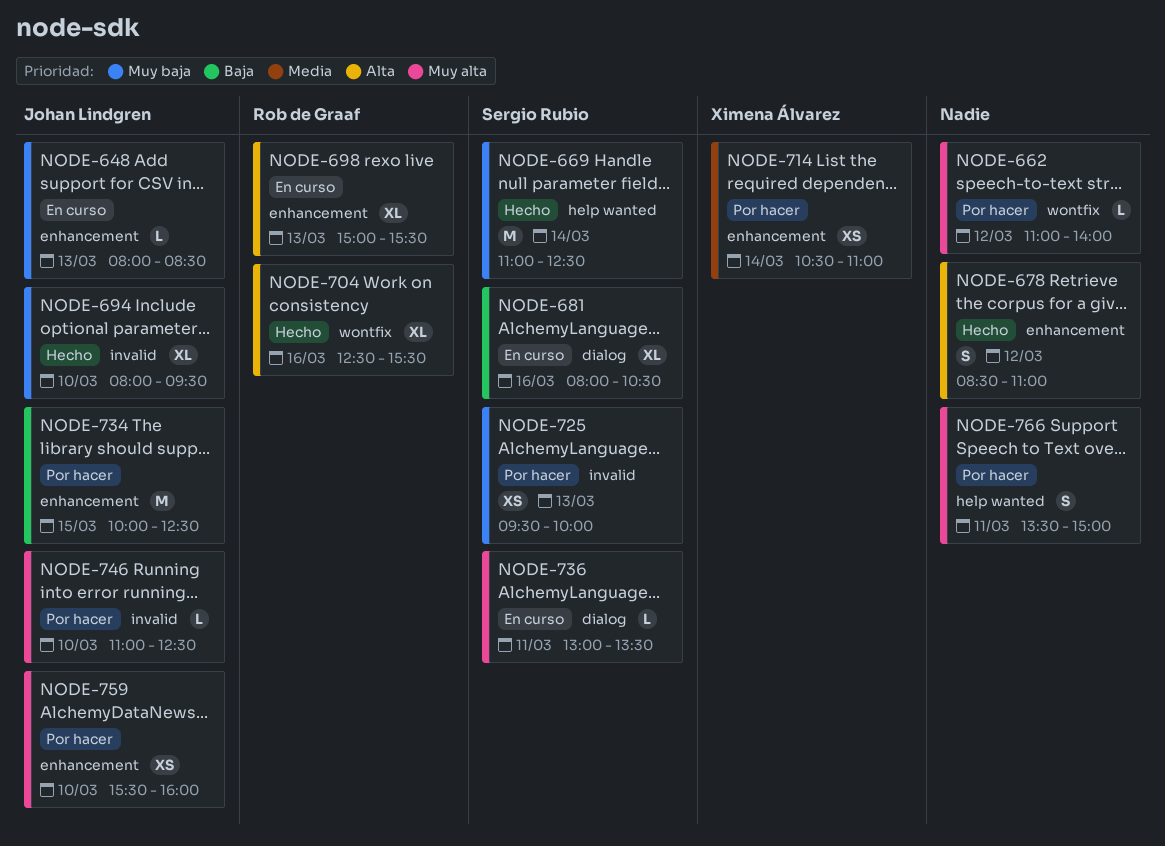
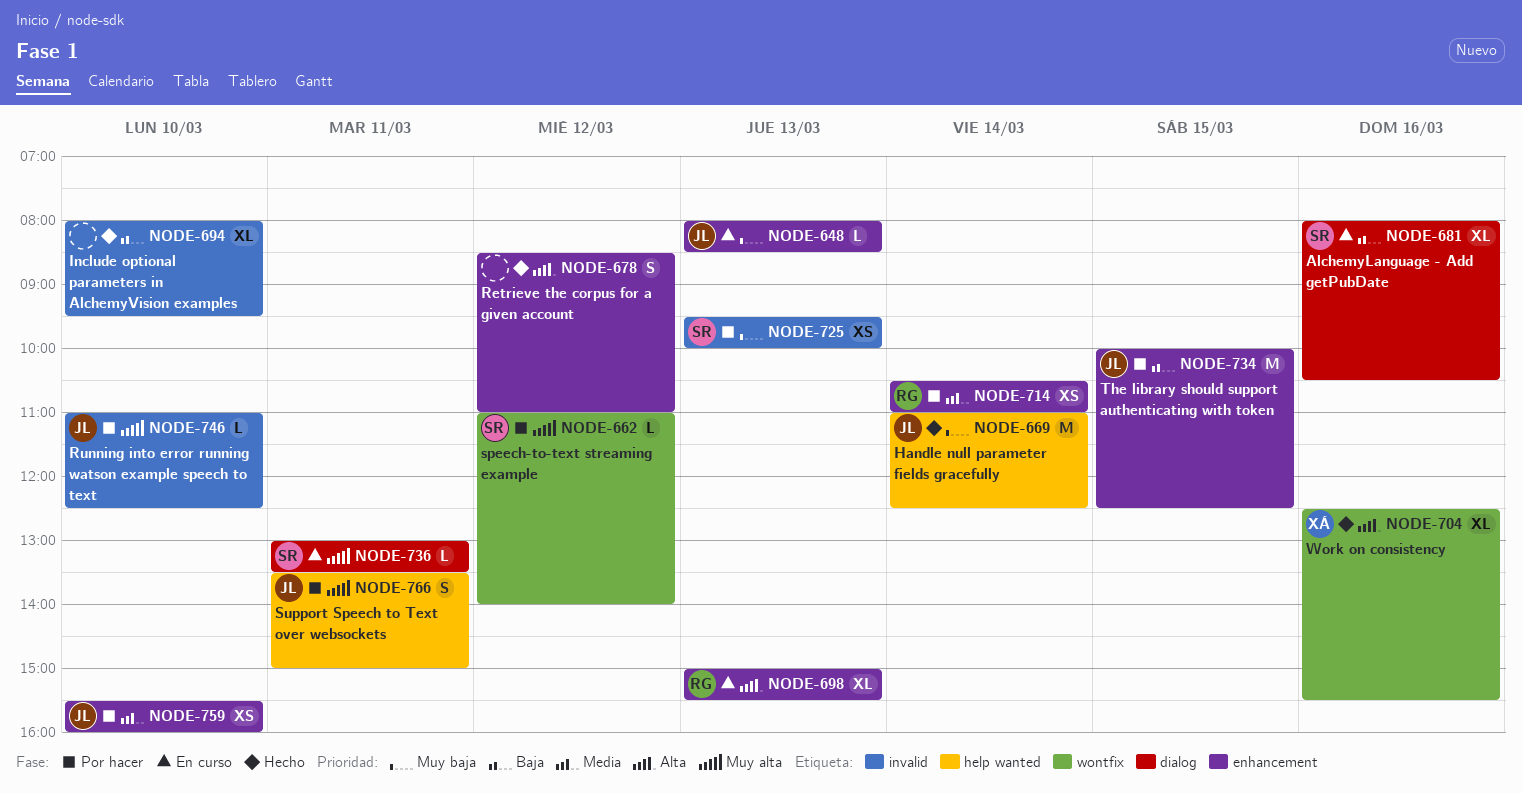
NODE-662, owner: none -> Sergio Rubio
NODE-669, owner: Sergio Rubio -> Johan Lindgren
NODE-694, owner: Johan Lindgren -> none
NODE-694, priority: Muy baja -> Baja
NODE-704, owner: Rob de Graaf -> Ximena Álvarez
NODE-714, owner: Ximena Álvarez -> Rob de Graaf
NODE-759, priority: Muy alta -> Media
NODE-766, owner: none -> Johan Lindgren

